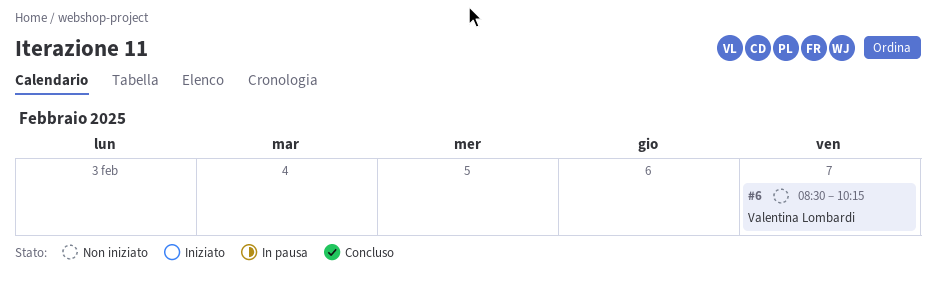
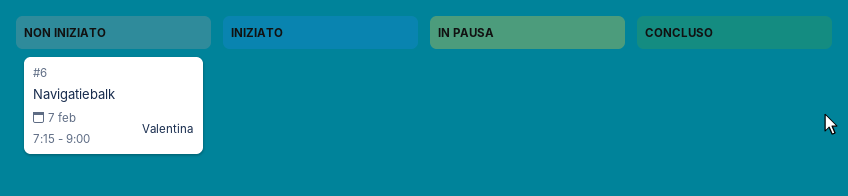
#6, begins: 08:30 -> 07:15
#6, ends: 10:15 -> 09:00

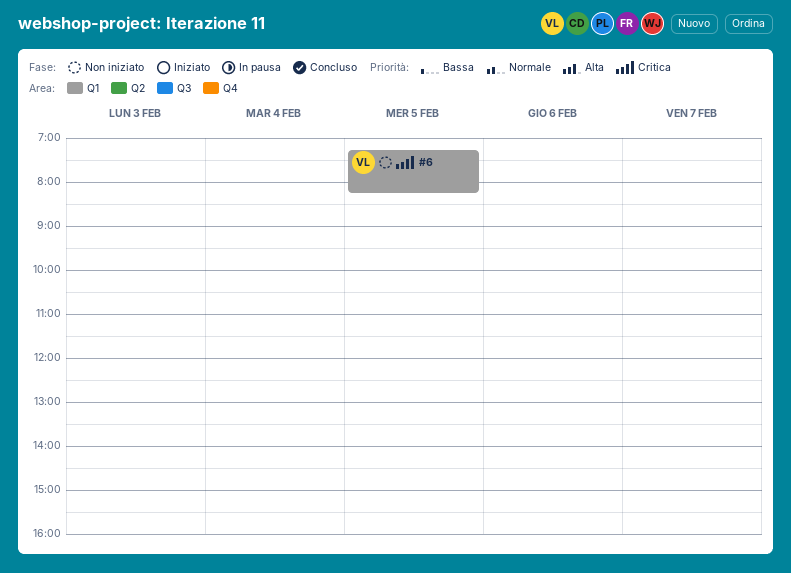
#6, day: Feb 7 -> Feb 5
#6, ends: 09:00 -> 08:15

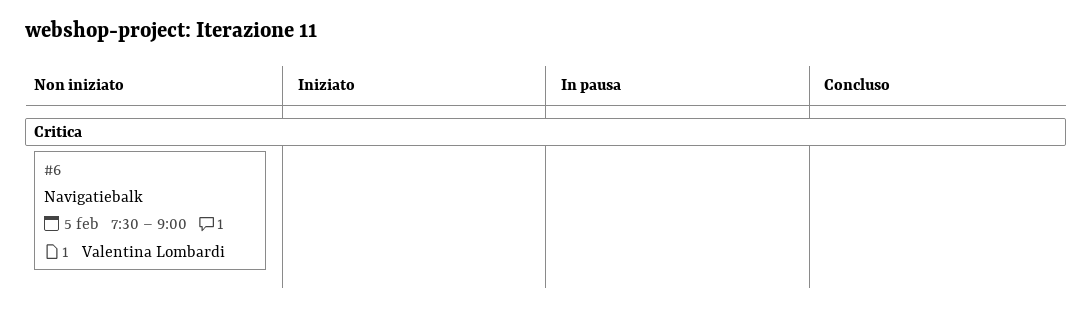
#6, begins: 07:15 -> 07:30
#6, ends: 08:15 -> 09:00

